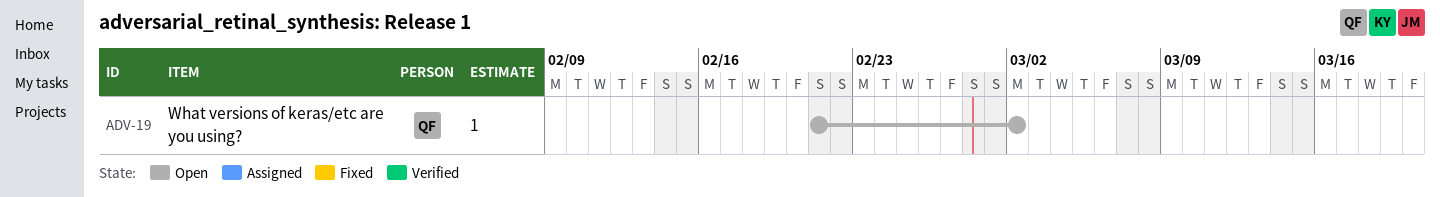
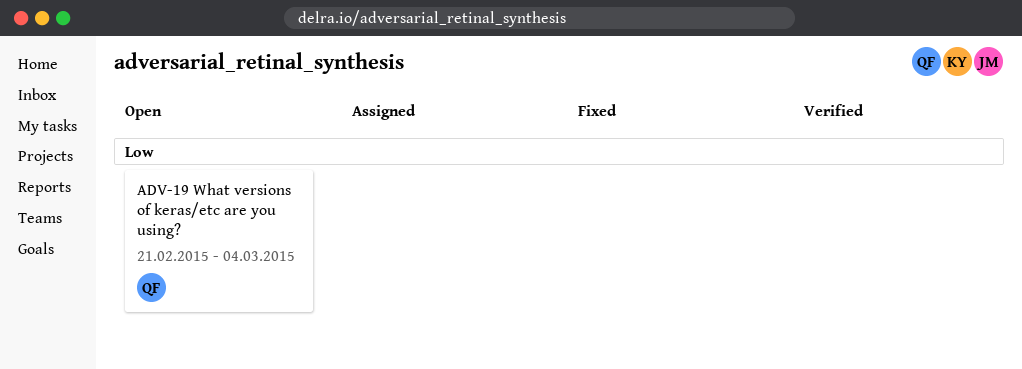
ADV-19, due: Mar 2 -> Mar 4

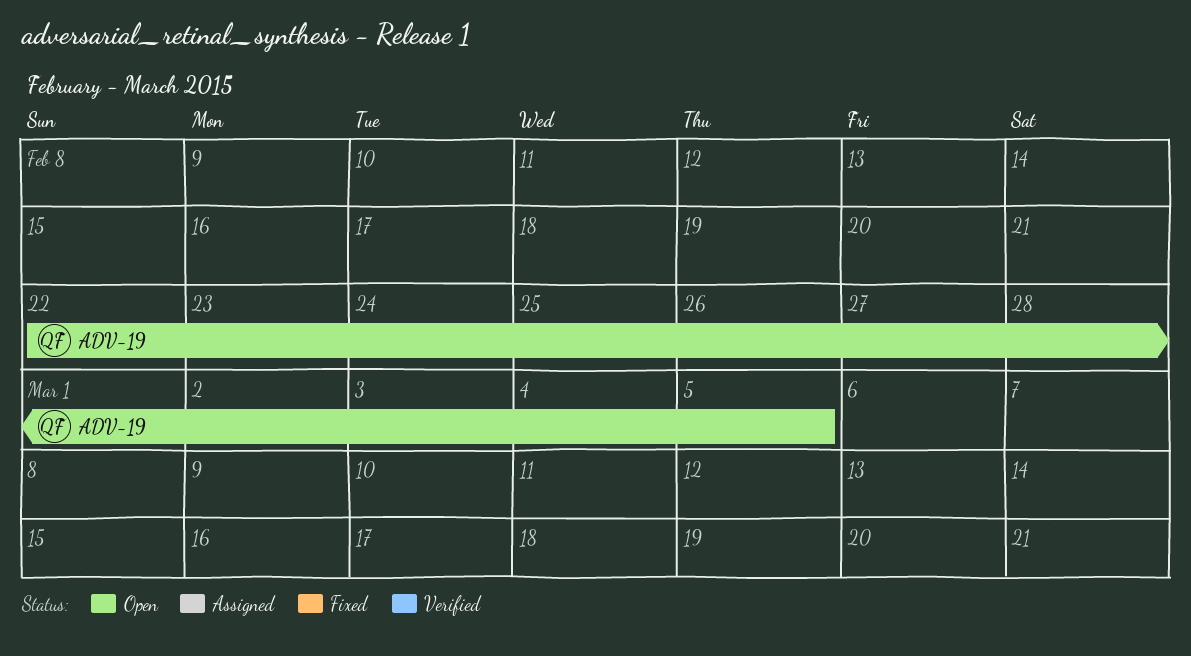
ADV-19, start: Feb 21 -> Feb 22
ADV-19, due: Mar 4 -> Mar 5

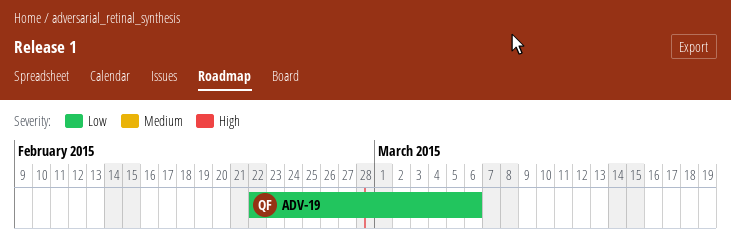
ADV-19, due: Mar 5 -> Mar 6

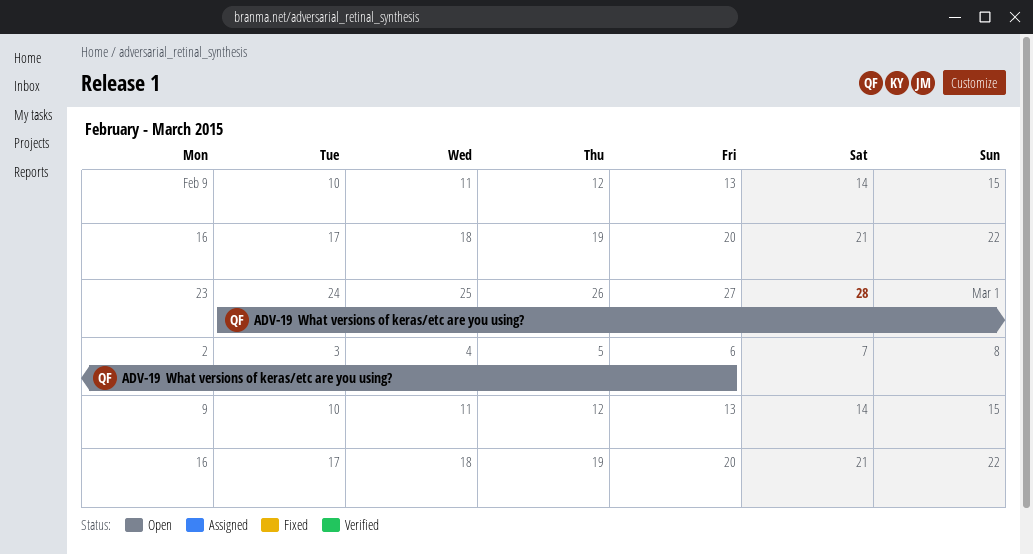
ADV-19, start: Feb 22 -> Feb 24

